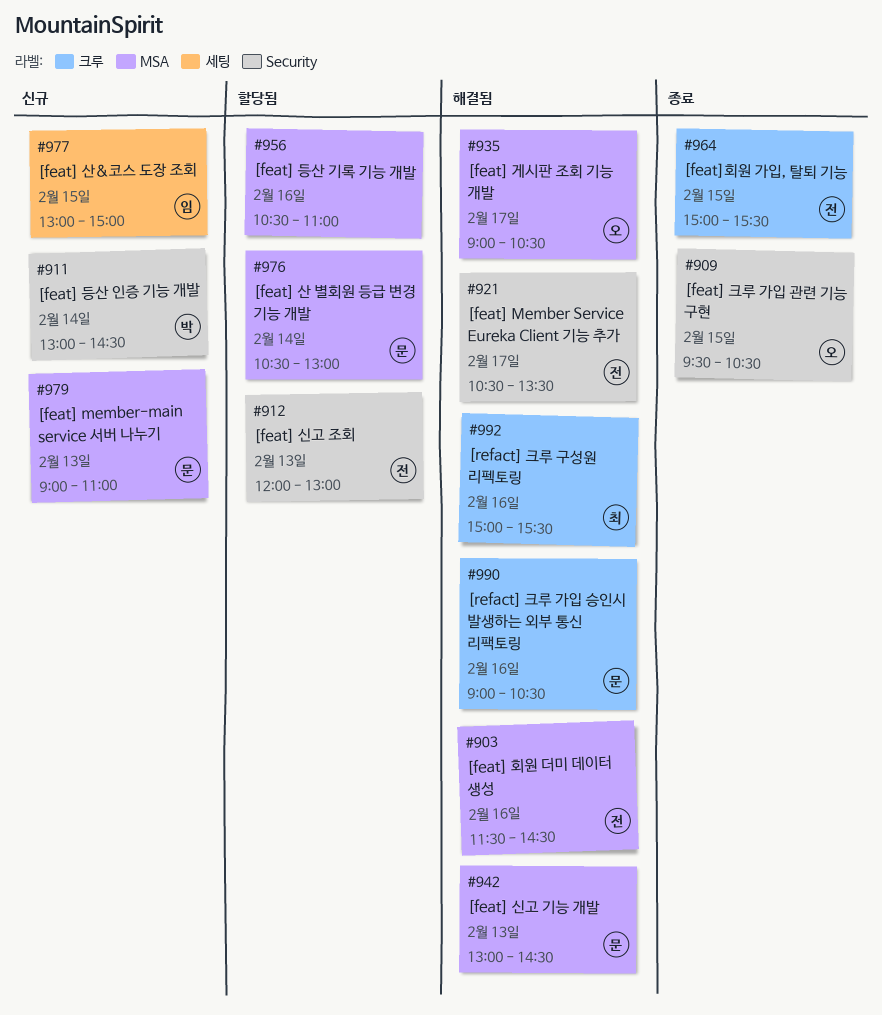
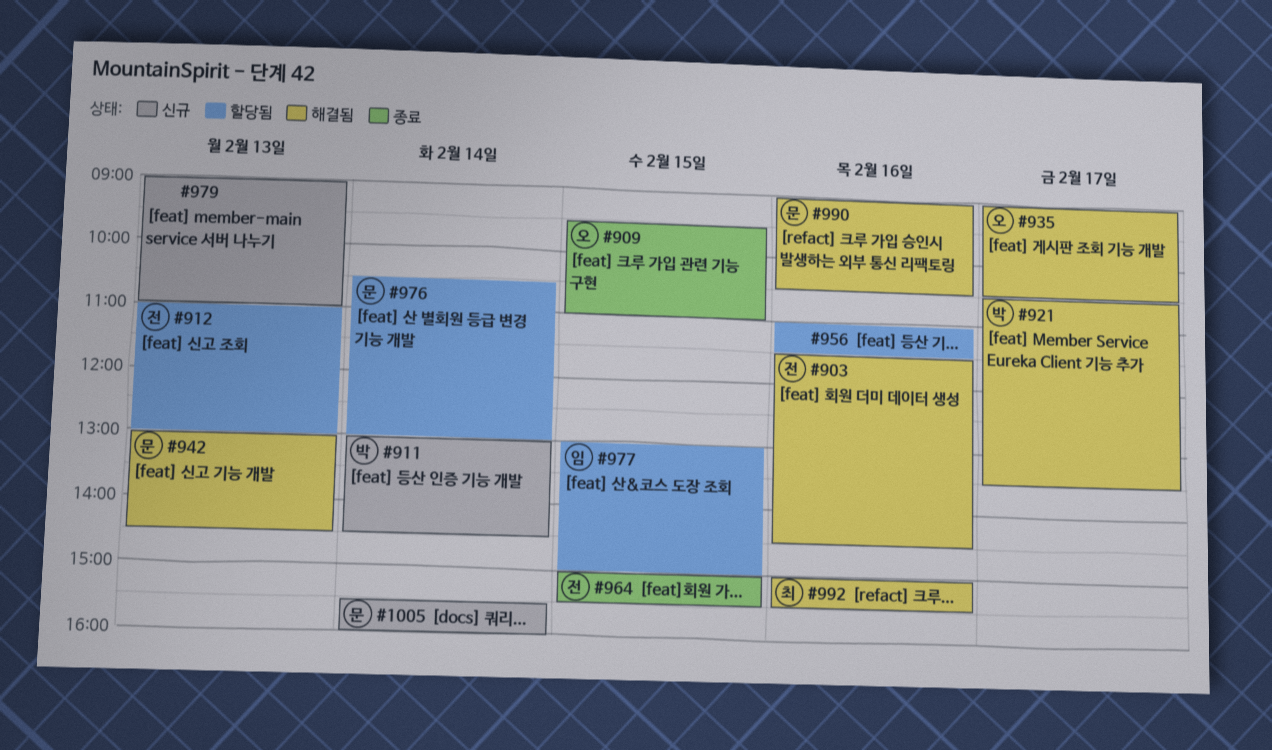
#909, ends: 10:30 -> 11:00
#912, begins: 12:00 -> 11:00
#921, owner: 전 -> 박
#956, begins: 10:30 -> 11:00
#956, ends: 11:00 -> 11:30
#977, status: 신규 -> 할당됨
#979, owner: 문 -> none
#1005: none -> present

